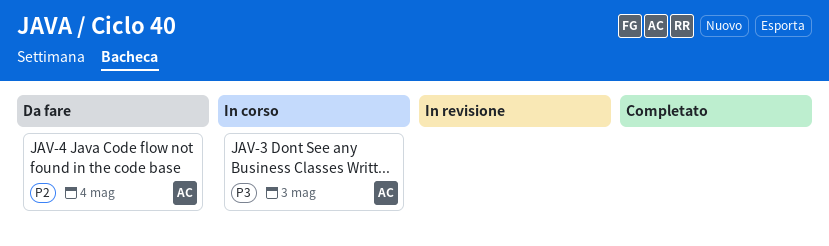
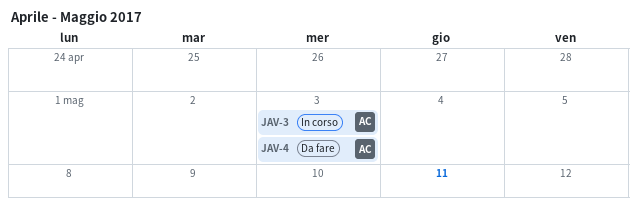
JAV-4, due: May 4 -> May 3

